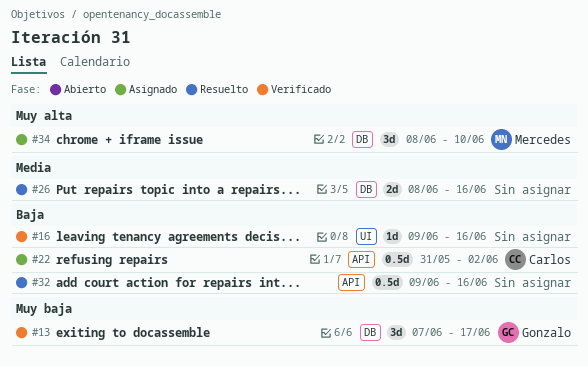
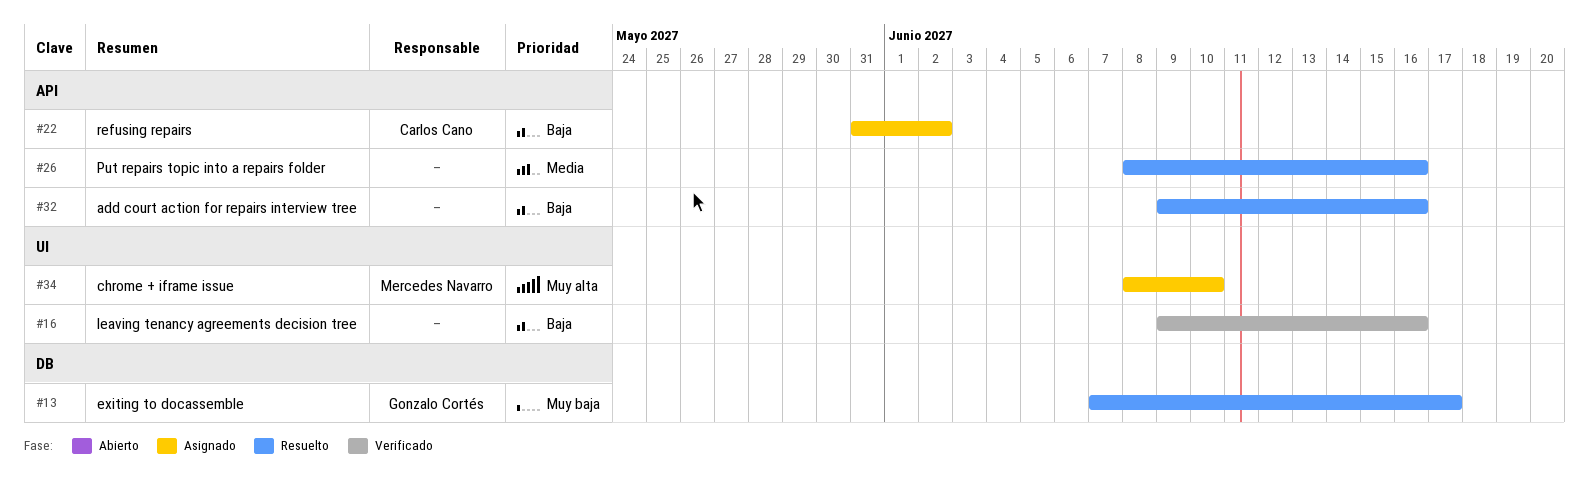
#13, status: Verificado -> Resuelto
#26, label: DB -> API
#34, label: DB -> UI

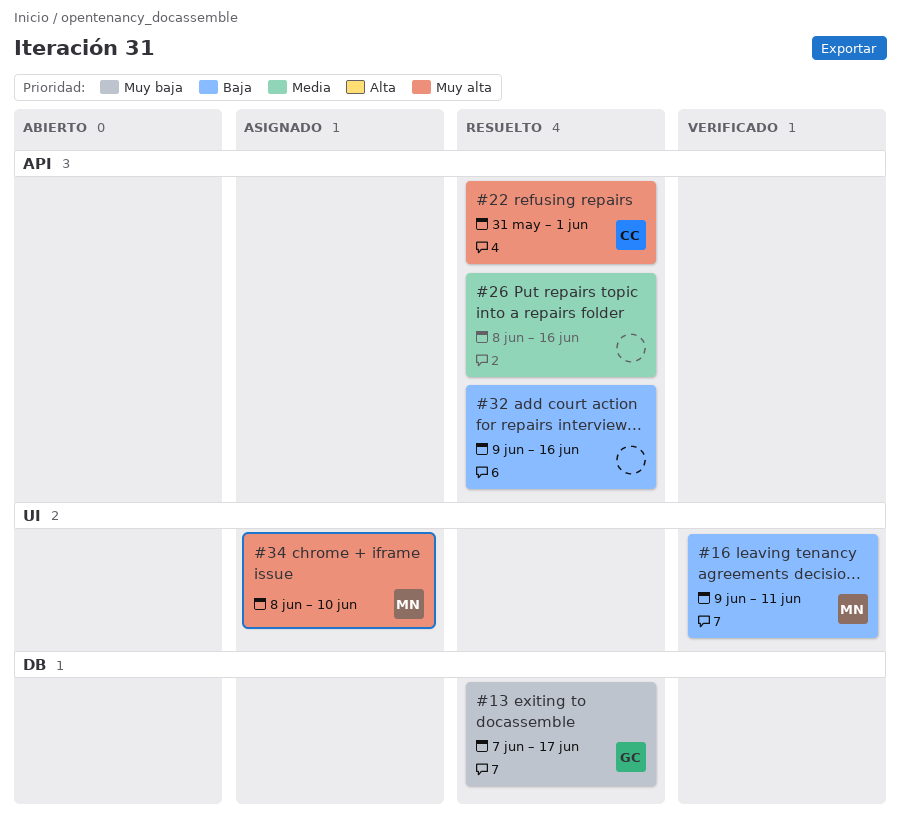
#16, owner: none -> Mercedes Navarro
#16, due: Jun 16 -> Jun 11
#22, status: Asignado -> Resuelto
#22, priority: Baja -> Muy alta
#22, due: Jun 2 -> Jun 1

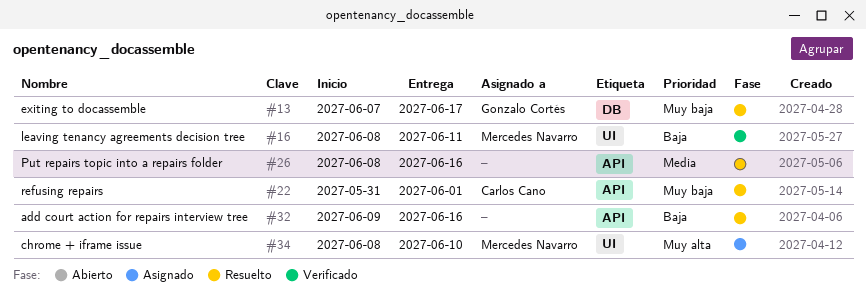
#16, start: Jun 9 -> Jun 8
#22, priority: Muy alta -> Muy baja

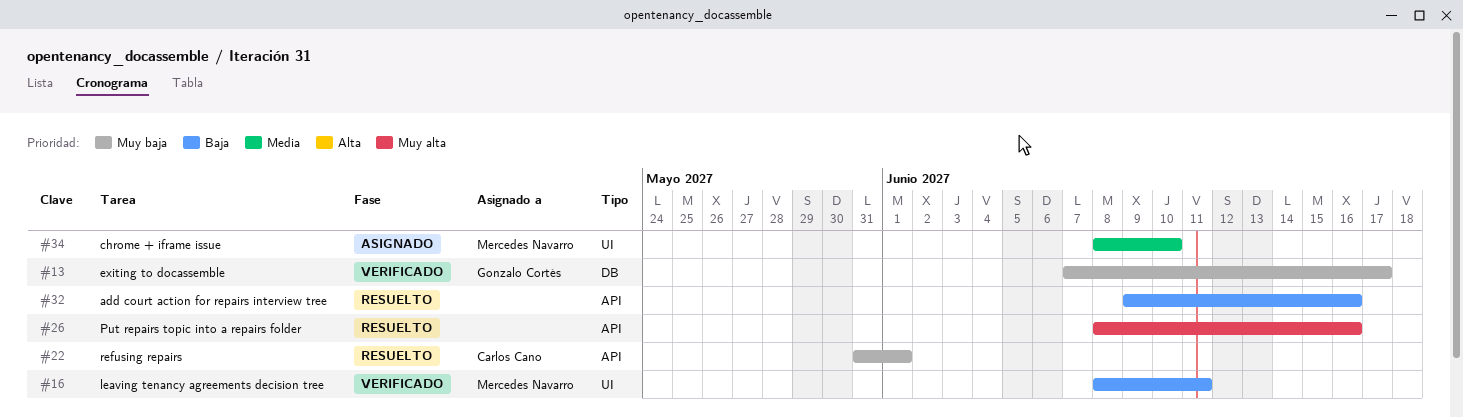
#13, status: Resuelto -> Verificado
#26, priority: Media -> Muy alta
#34, priority: Muy alta -> Media

